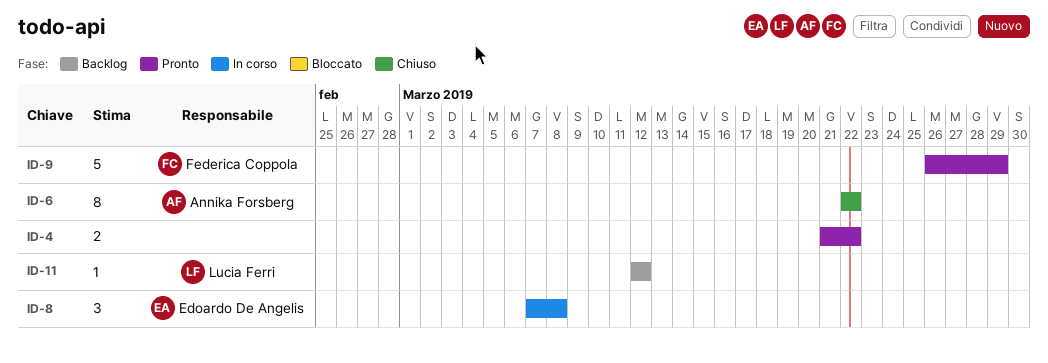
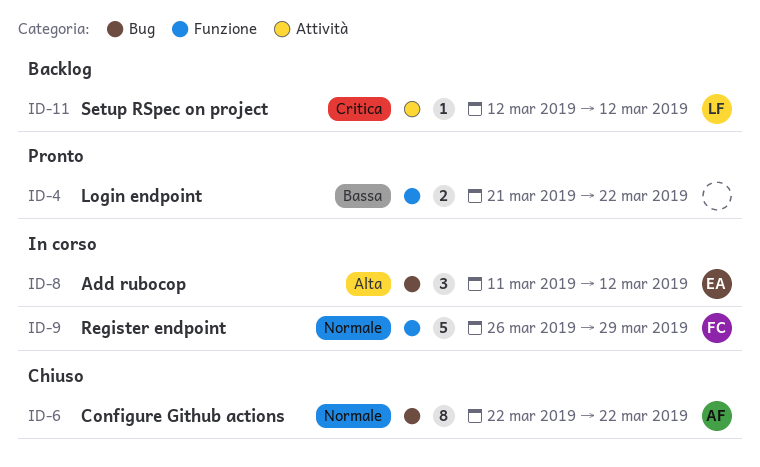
ID-8, start: Mar 7 -> Mar 11
ID-8, due: Mar 8 -> Mar 12
ID-9, status: Pronto -> In corso

